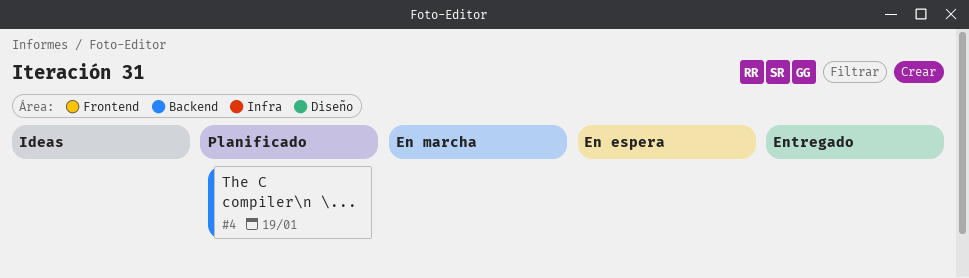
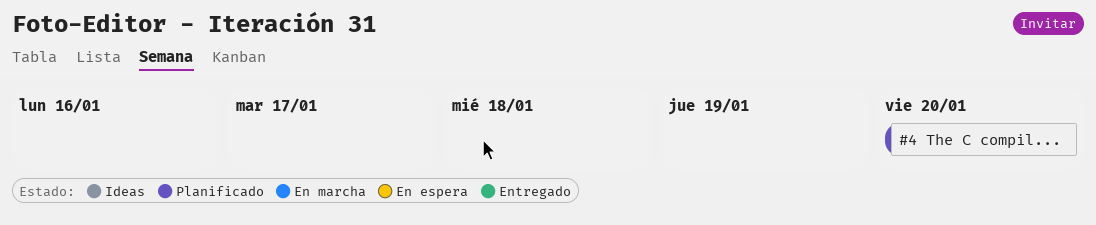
#4, due: Jan 19 -> Jan 20

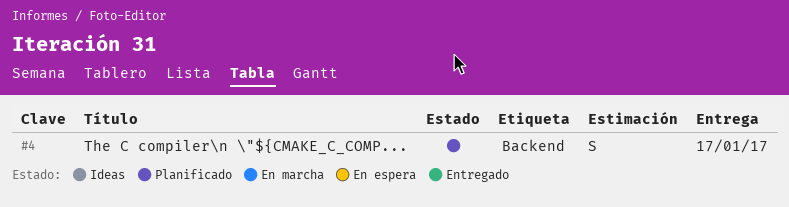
#4, due: Jan 20 -> Jan 17

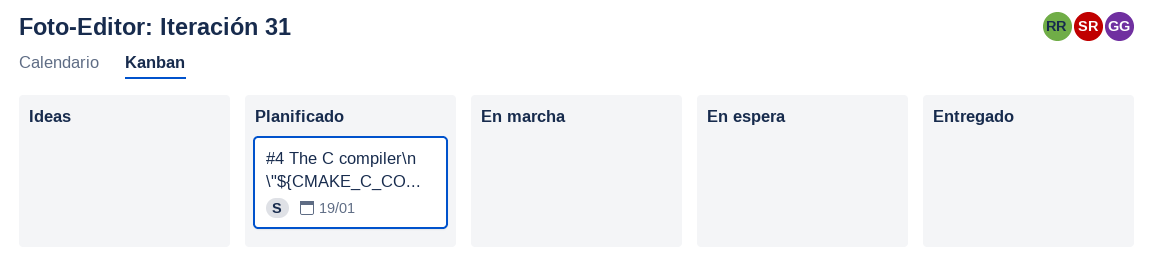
#4, due: Jan 17 -> Jan 19

